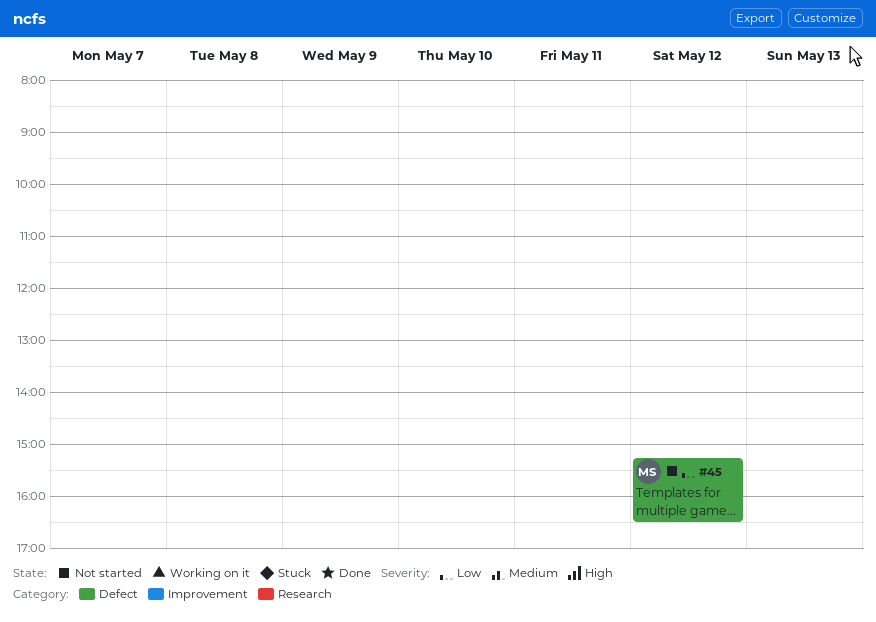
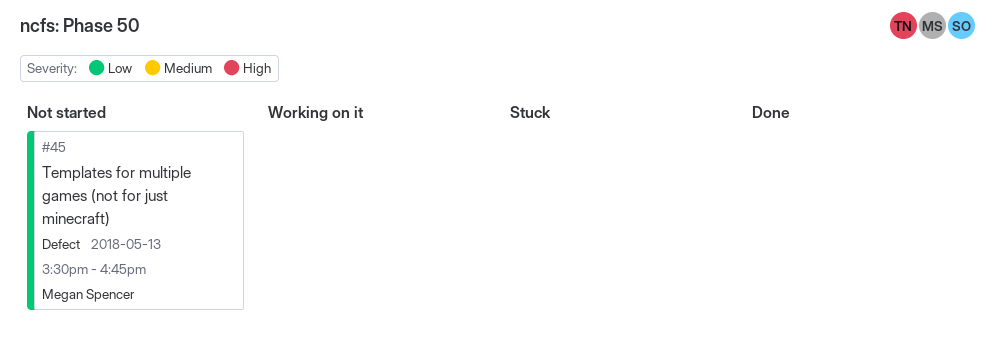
#45, day: May 12 -> May 13
#45, begins: 15:15 -> 15:30
#45, ends: 16:30 -> 16:45

